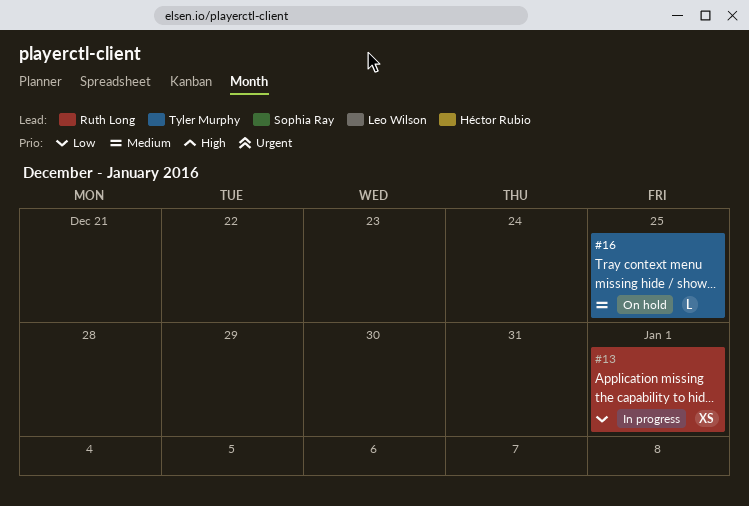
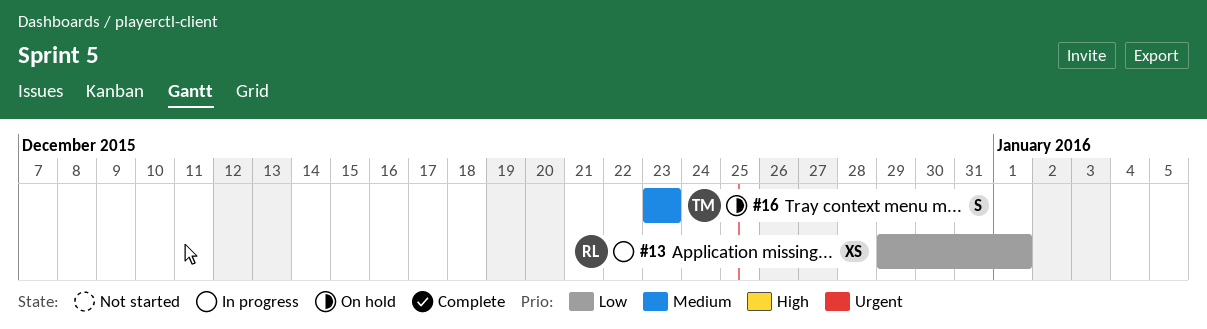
#16, estimate: L -> S
#16, due: Dec 25 -> Dec 23

